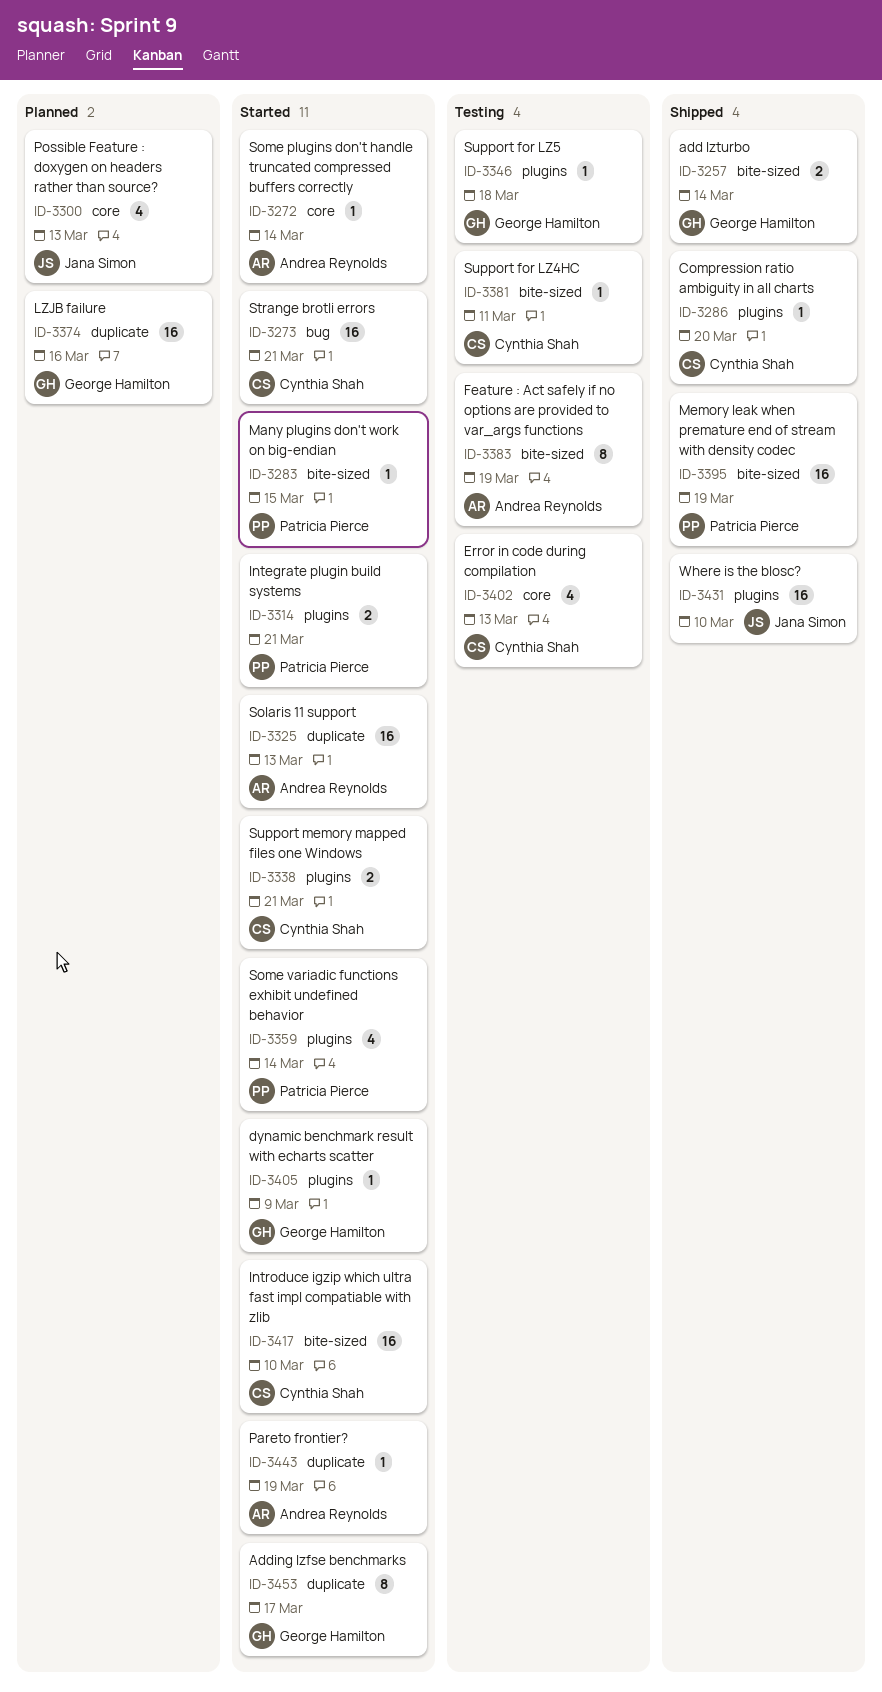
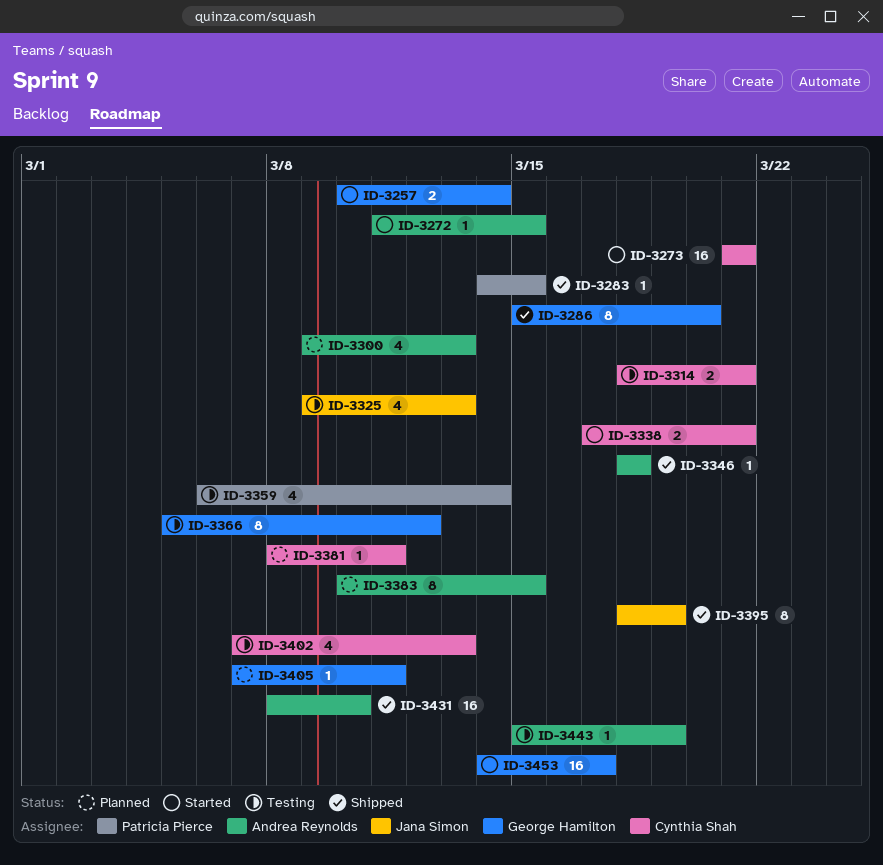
ID-3257, status: Shipped -> Started
ID-3272, due: Mar 14 -> Mar 15
ID-3283, status: Started -> Shipped
ID-3286, owner: Cynthia Shah -> George Hamilton
ID-3286, estimate: 1 -> 8
ID-3300, owner: Jana Simon -> Andrea Reynolds
ID-3314, status: Started -> Testing
ID-3314, owner: Patricia Pierce -> Cynthia Shah
ID-3325, status: Started -> Testing
ID-3325, owner: Andrea Reynolds -> Jana Simon
ID-3325, estimate: 16 -> 4
ID-3346, status: Testing -> Shipped
ID-3346, owner: George Hamilton -> Andrea Reynolds
ID-3359, status: Started -> Testing
ID-3366: none -> present
ID-3374: present -> none
ID-3381, status: Testing -> Planned
ID-3383, status: Testing -> Planned
ID-3383, due: Mar 19 -> Mar 15
ID-3395, owner: Patricia Pierce -> Jana Simon
ID-3395, estimate: 16 -> 8
ID-3405, status: Started -> Planned
ID-3405, due: Mar 9 -> Mar 11
ID-3417: present -> none
ID-3431, owner: Jana Simon -> Andrea Reynolds
ID-3443, status: Started -> Testing
ID-3453, estimate: 8 -> 16

